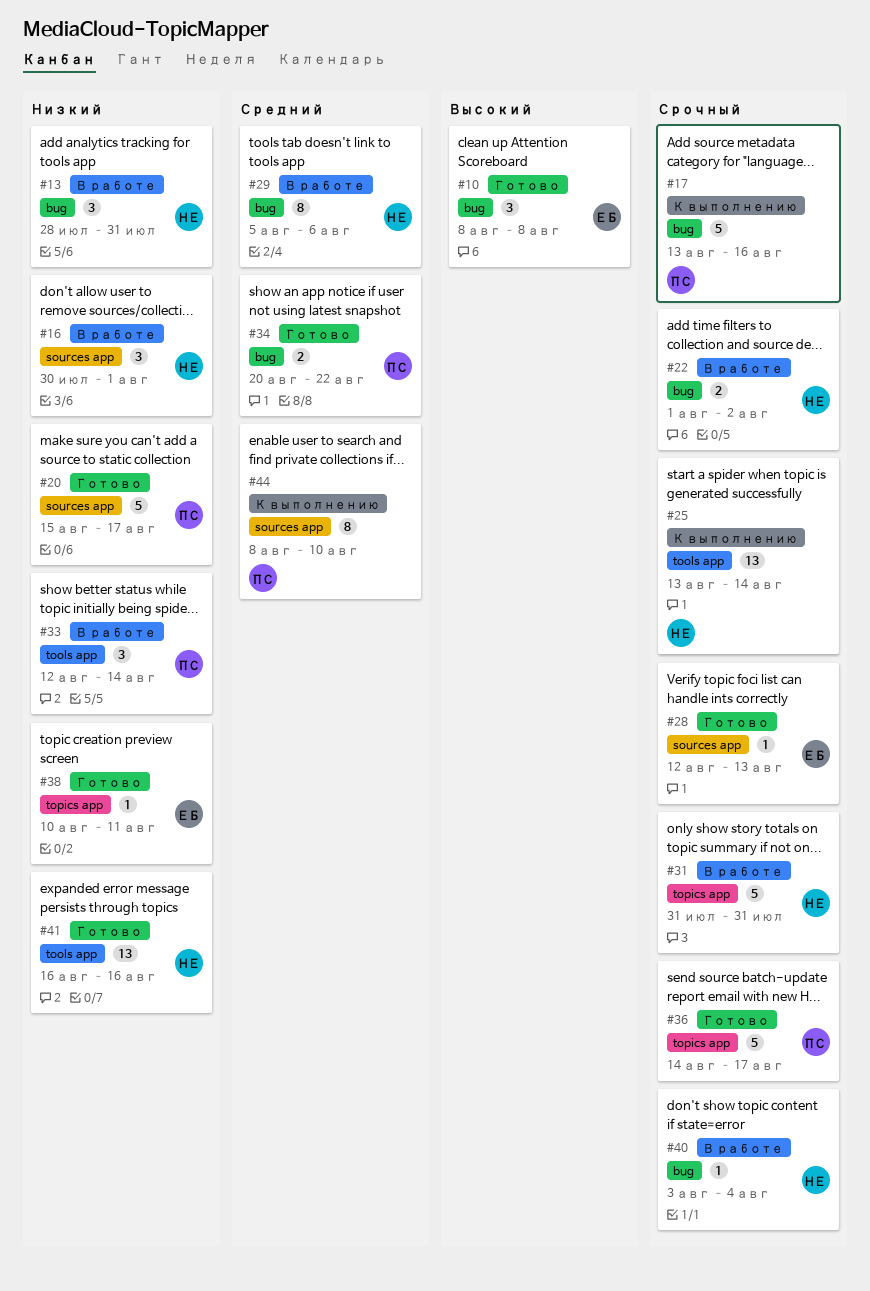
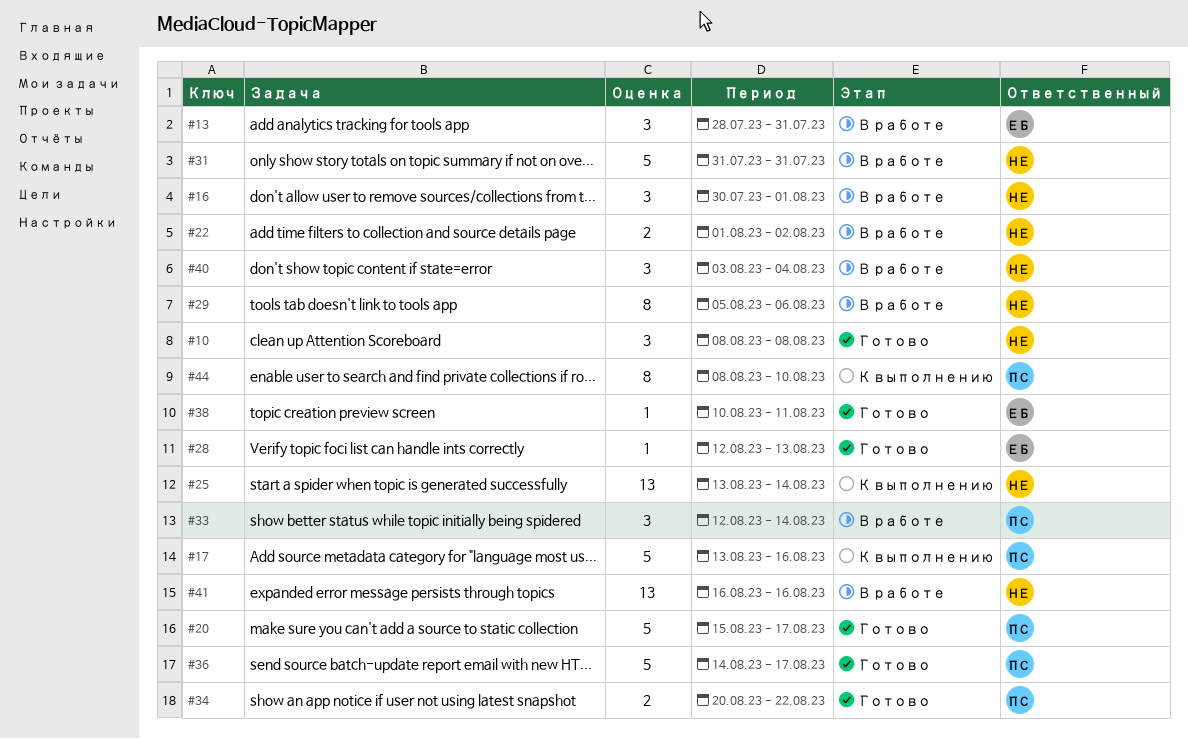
#10, owner: ЕБ -> НЕ
#13, owner: НЕ -> ЕБ
#40, estimate: 1 -> 3
#41, status: Готово -> В работе

